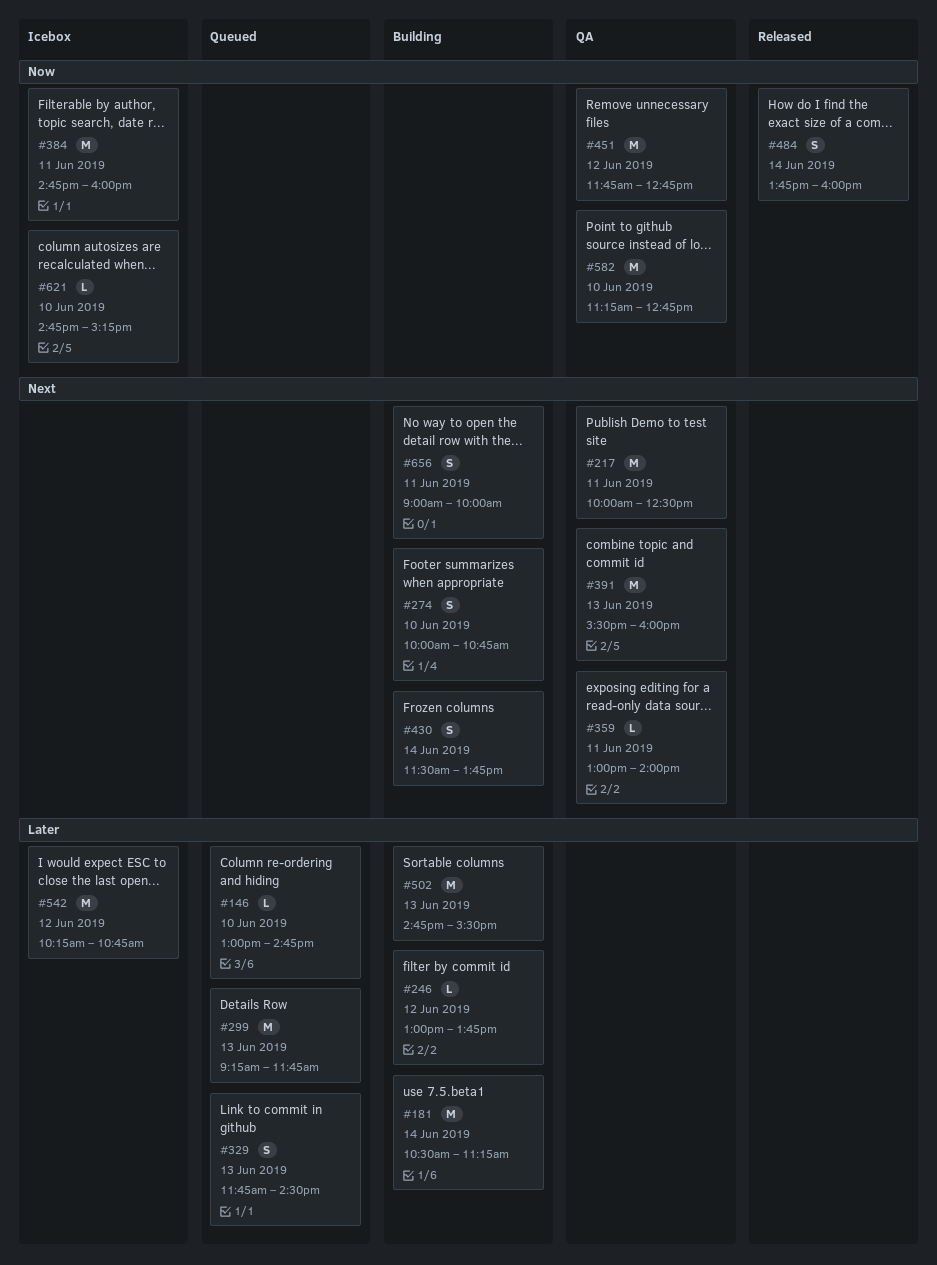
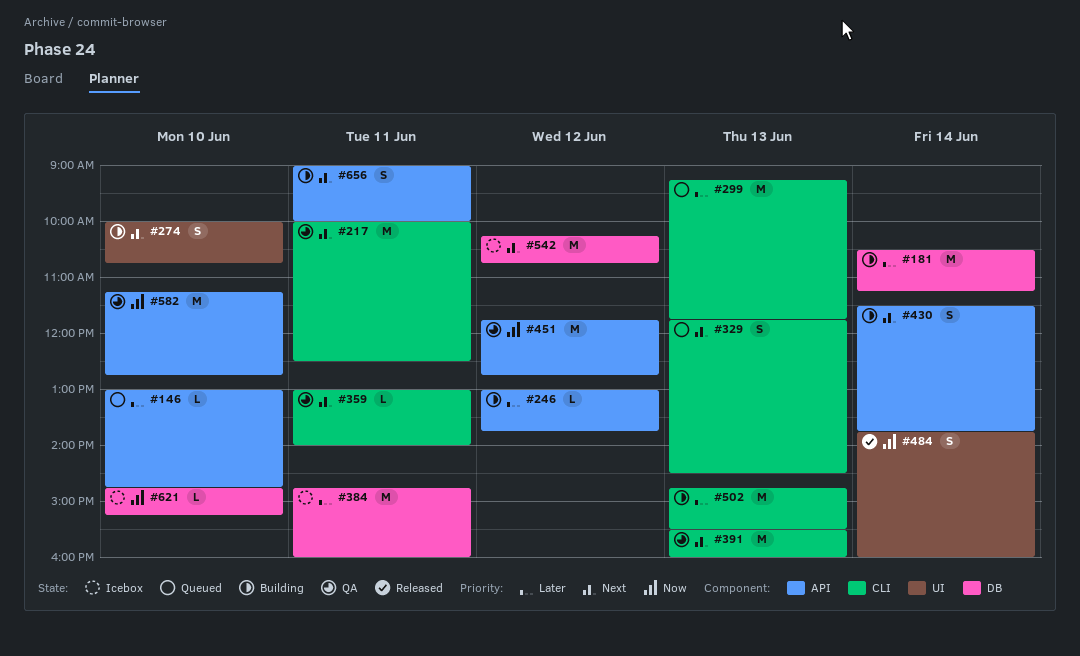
#329, priority: Later -> Next
#384, priority: Now -> Later
#542, priority: Later -> Next

